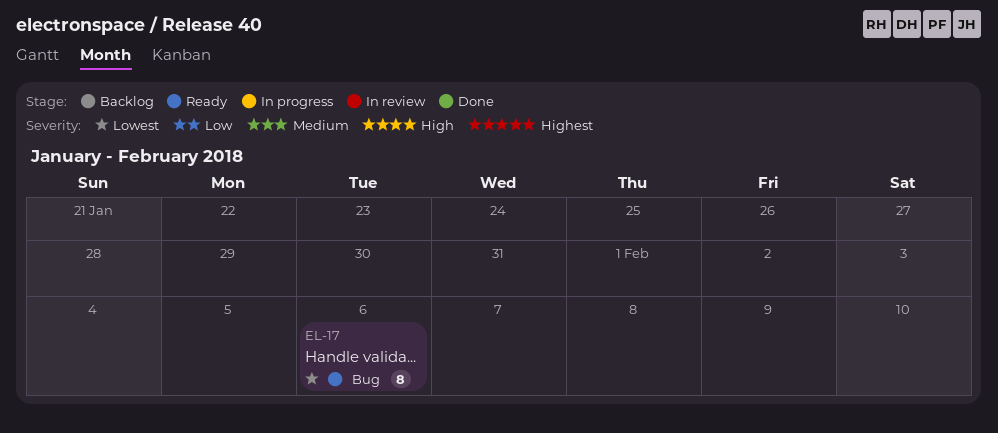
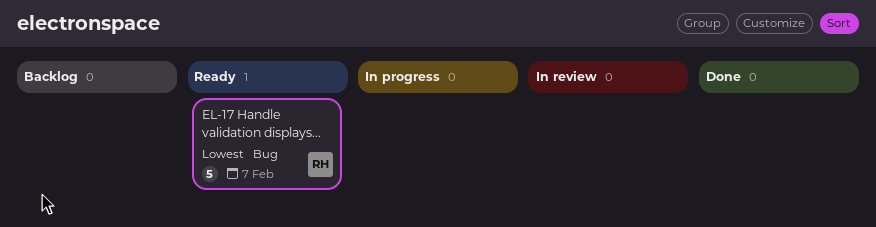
EL-17, estimate: 8 -> 5
EL-17, due: Feb 6 -> Feb 7

